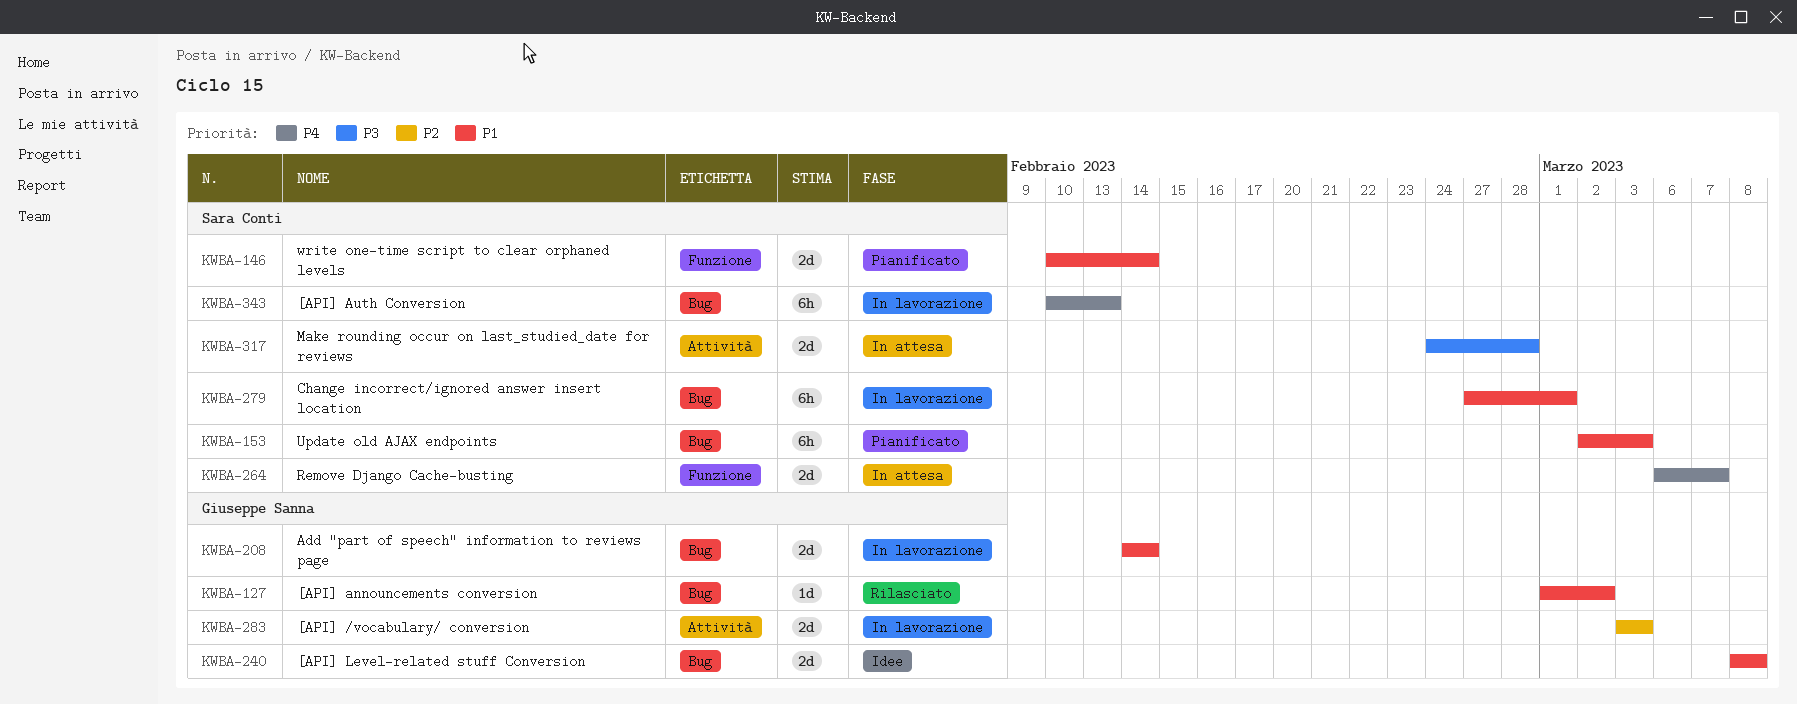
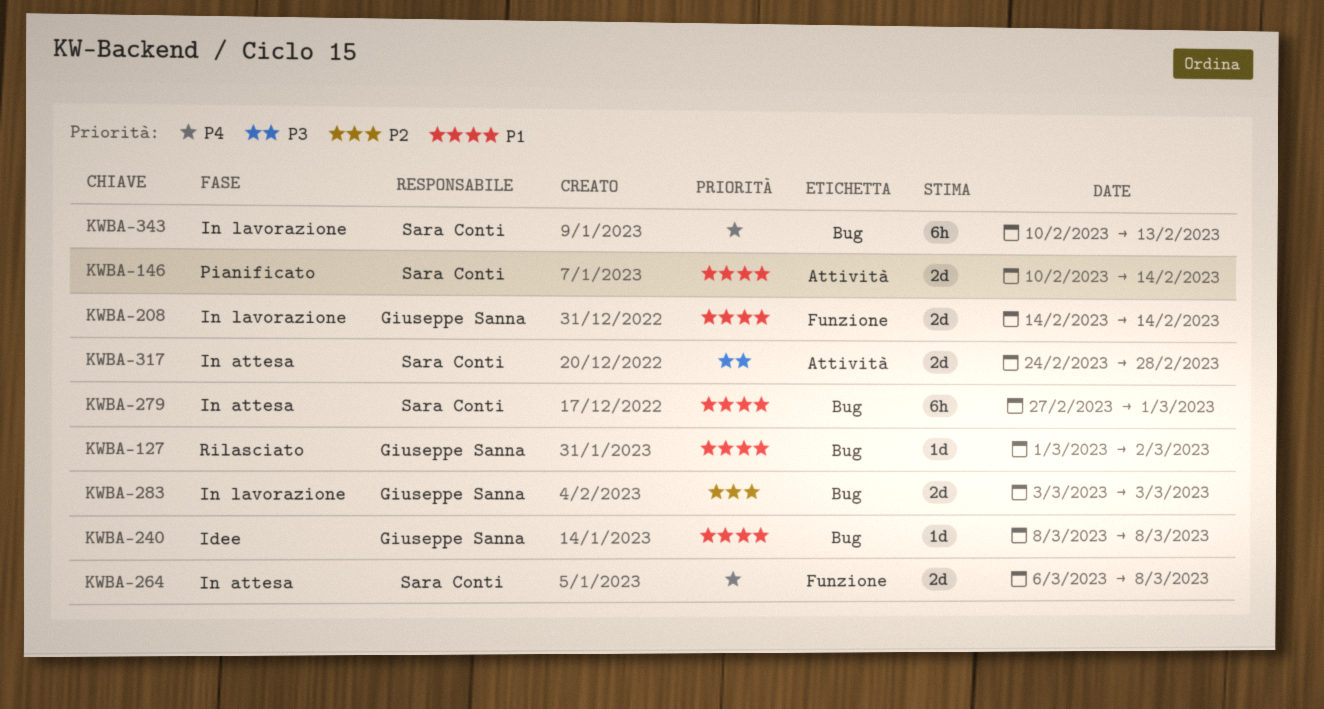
KWBA-146, label: Funzione -> Attività
KWBA-153: present -> none
KWBA-208, label: Bug -> Funzione
KWBA-240, estimate: 2d -> 1d
KWBA-264, due: Mar 7 -> Mar 8
KWBA-279, status: In lavorazione -> In attesa
KWBA-283, label: Attività -> Bug

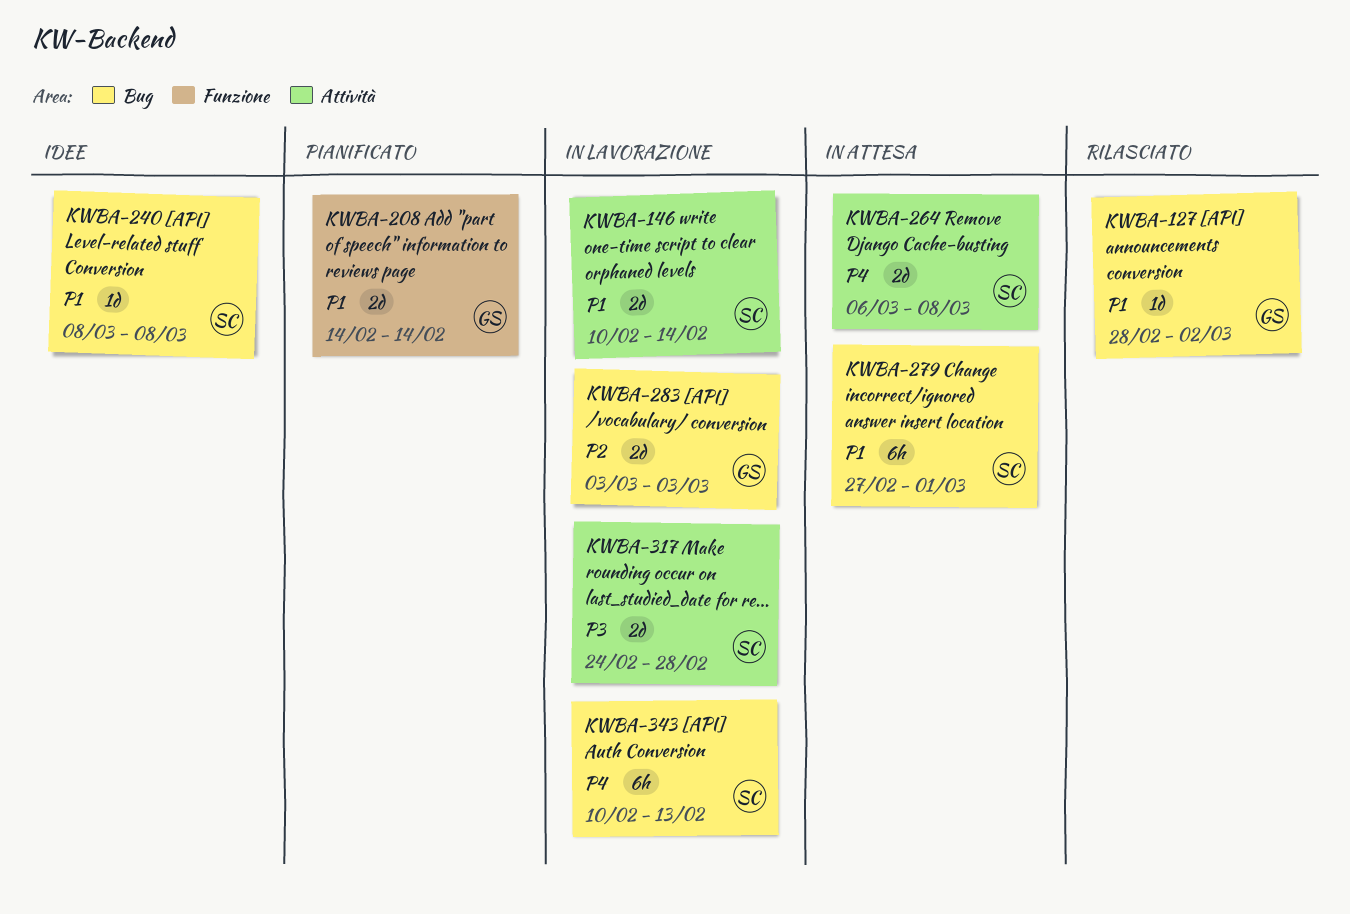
KWBA-127, start: Mar 1 -> Feb 28
KWBA-146, status: Pianificato -> In lavorazione
KWBA-208, status: In lavorazione -> Pianificato
KWBA-240, owner: Giuseppe Sanna -> Sara Conti
KWBA-264, label: Funzione -> Attività
KWBA-317, status: In attesa -> In lavorazione

